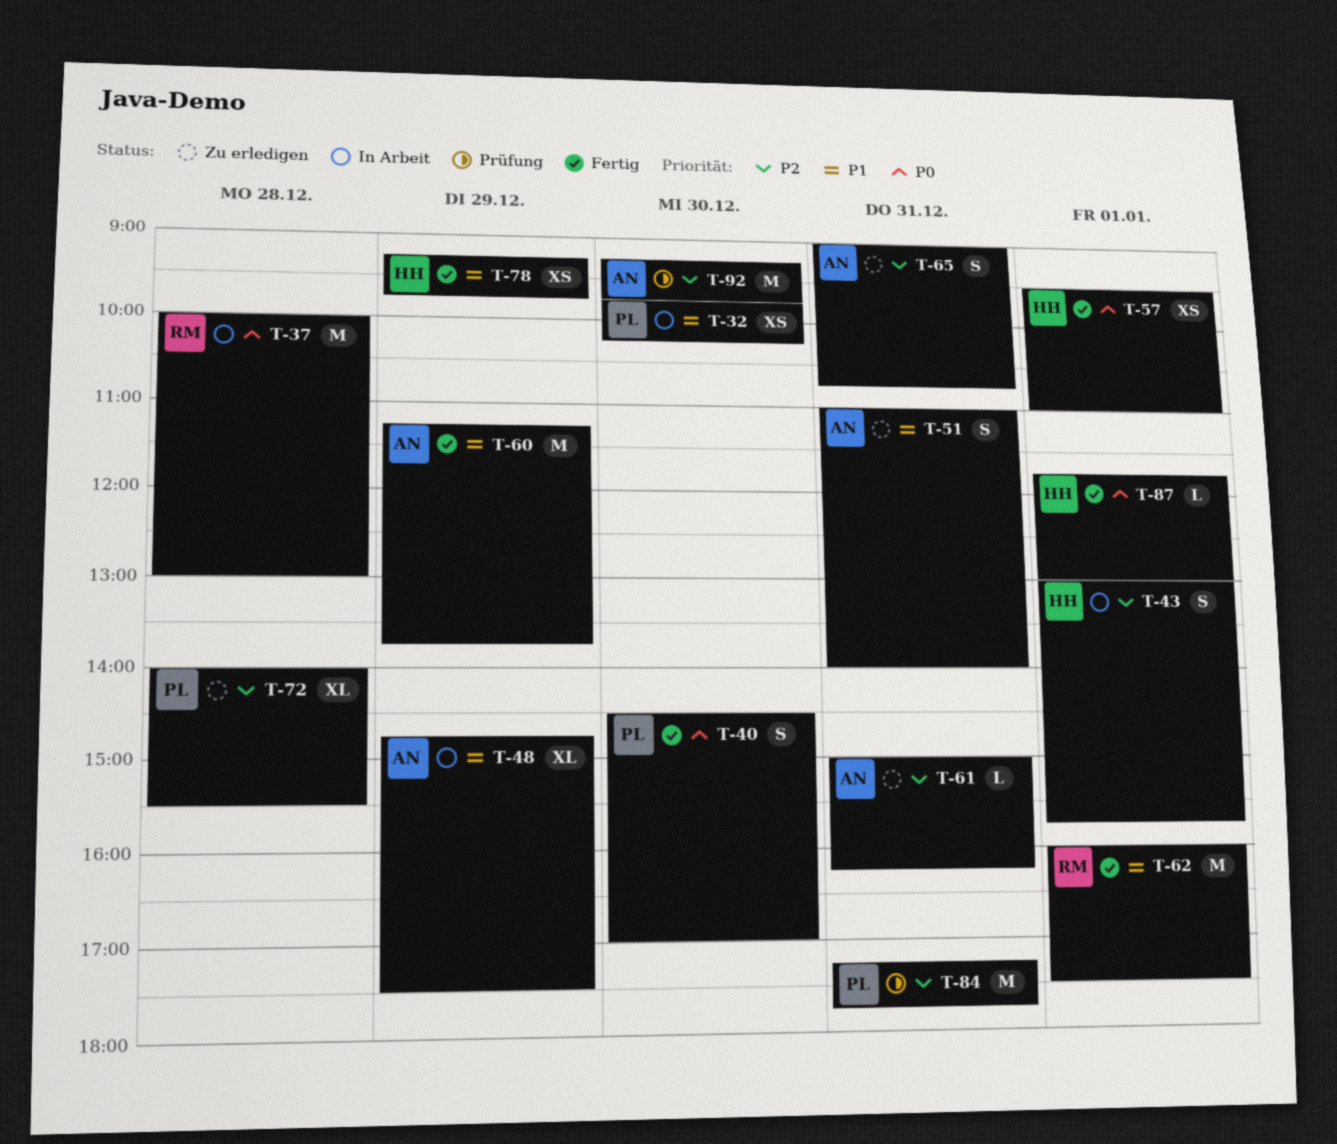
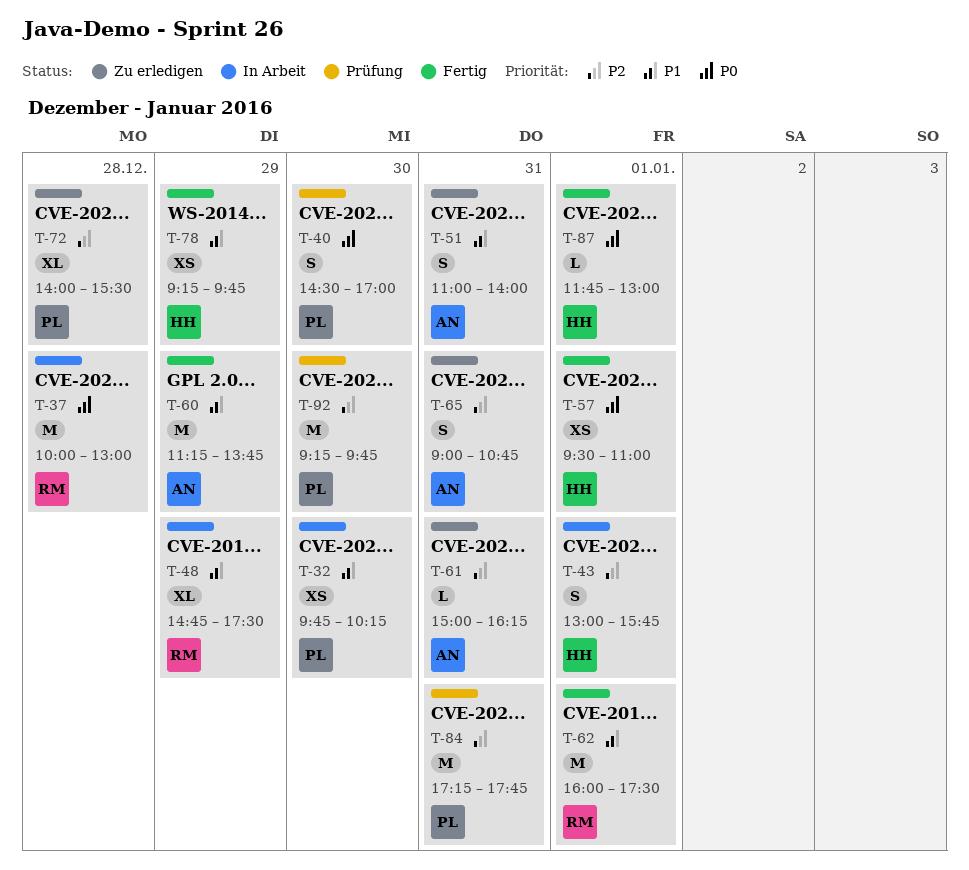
T-40, status: Fertig -> Prüfung
T-48, owner: AN -> RM
T-92, owner: AN -> PL

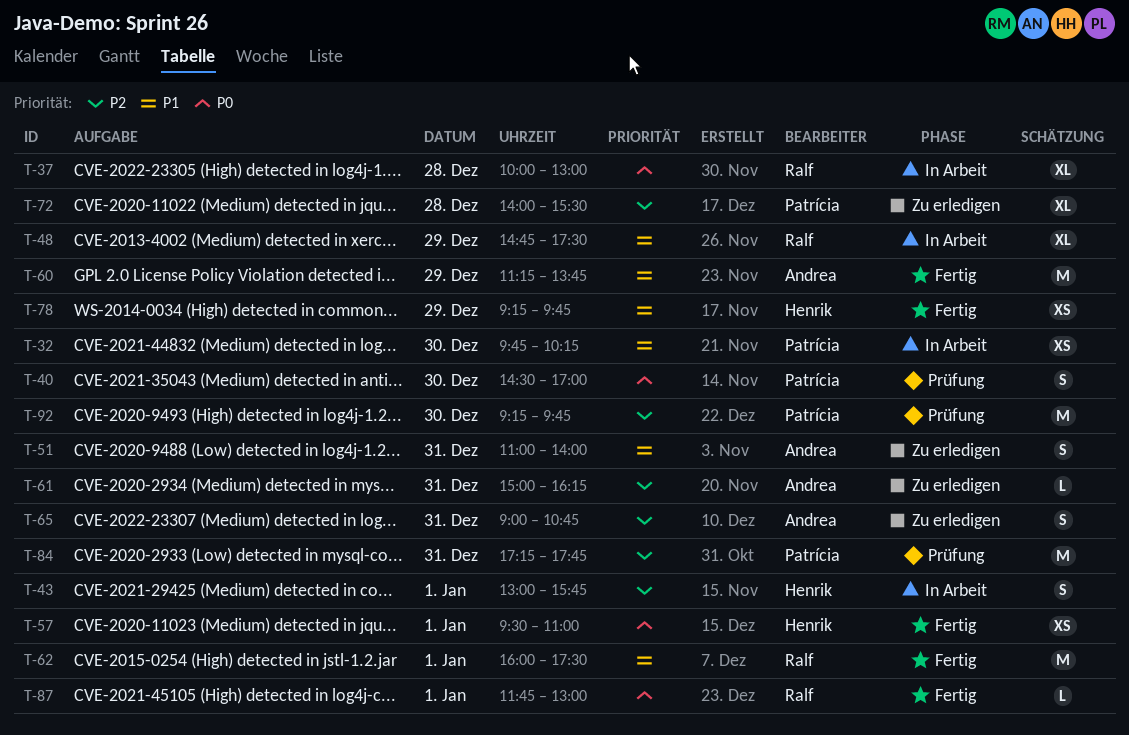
T-37, estimate: M -> XL
T-87, owner: Henrik -> Ralf

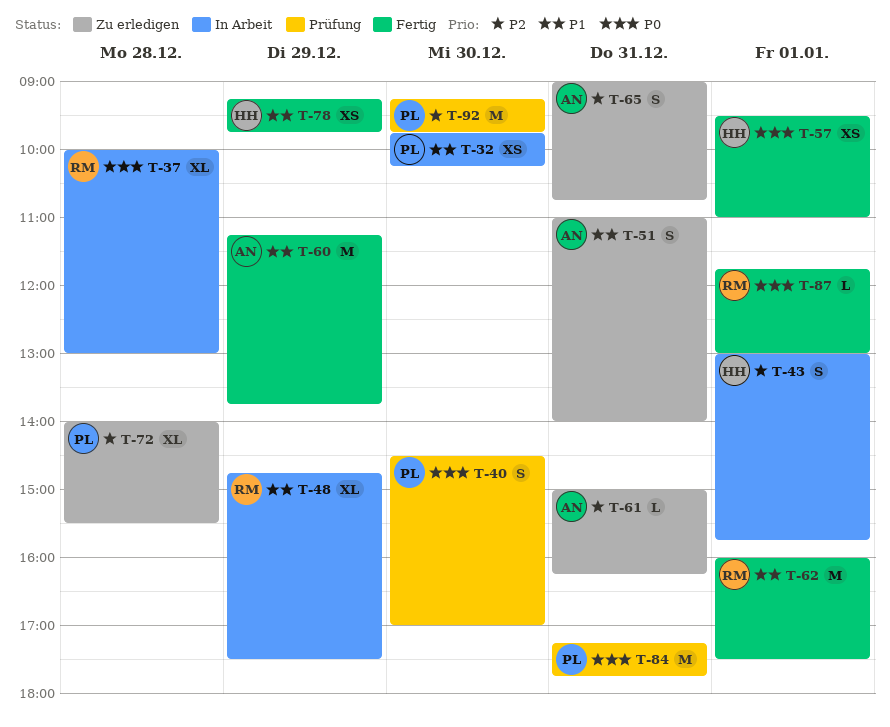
T-84, priority: P2 -> P0

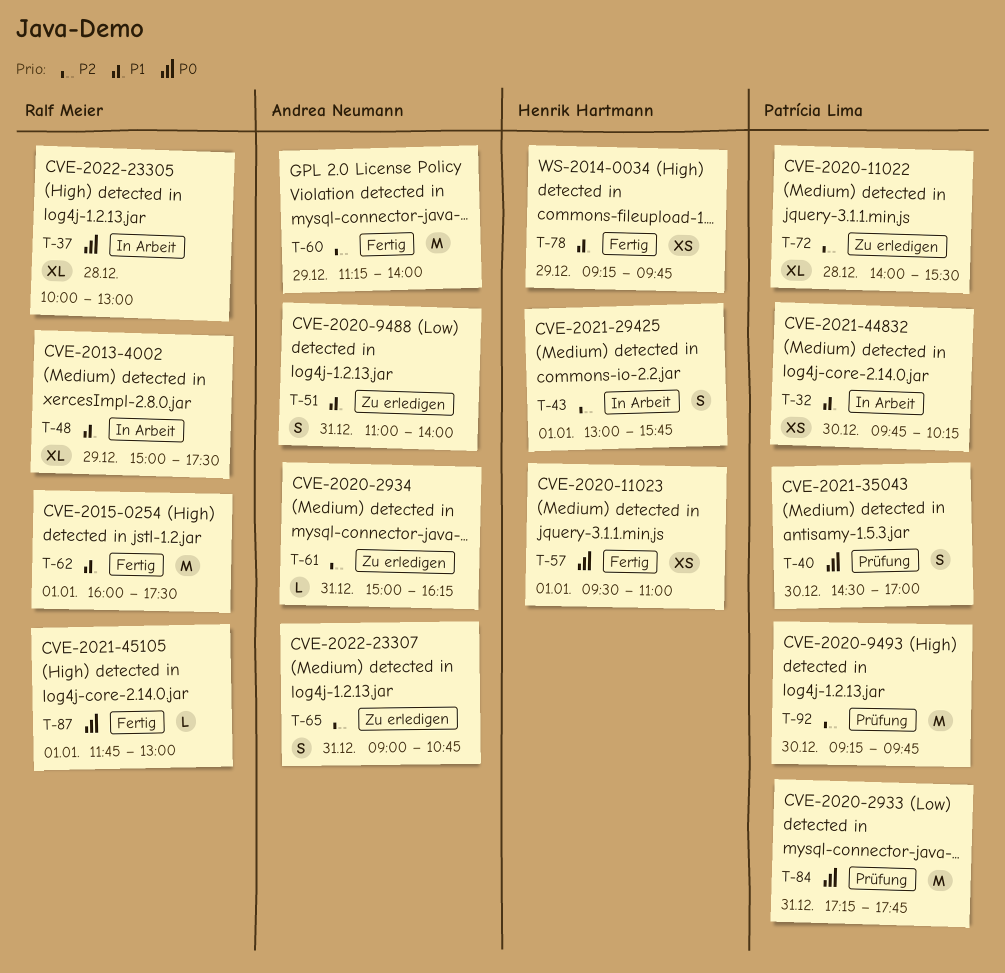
T-48, begins: 14:45 -> 15:00
T-60, priority: P1 -> P2
T-60, ends: 13:45 -> 14:00

